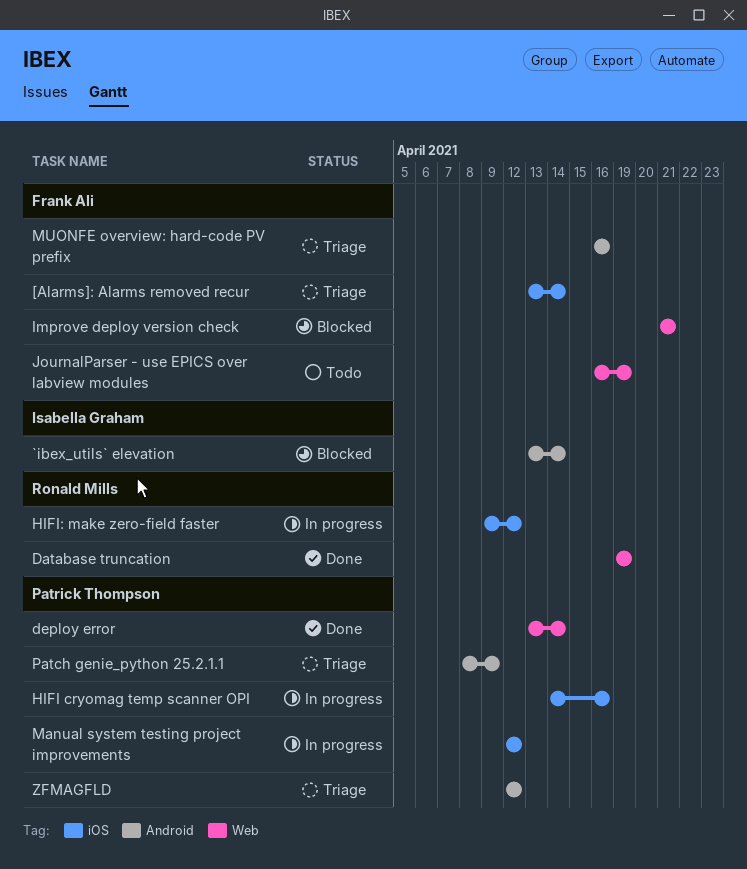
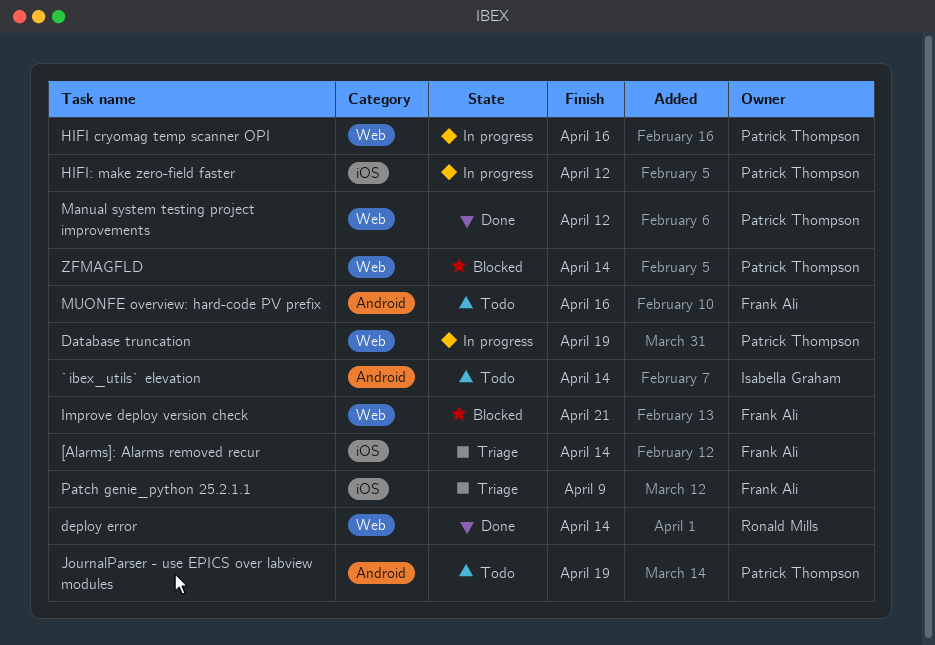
`ibex_utils` elevation, status: Blocked -> Todo
Database truncation, status: Done -> In progress
Database truncation, owner: Ronald Mills -> Patrick Thompson
deploy error, owner: Patrick Thompson -> Ronald Mills
HIFI cryomag temp scanner OPI, label: iOS -> Web
HIFI: make zero-field faster, owner: Ronald Mills -> Patrick Thompson
JournalParser - use EPICS over labview modules, owner: Frank Ali -> Patrick Thompson
JournalParser - use EPICS over labview modules, label: Web -> Android
Manual system testing project improvements, status: In progress -> Done
Manual system testing project improvements, label: iOS -> Web
MUONFE overview: hard-code PV prefix, status: Triage -> Todo
Patch genie_python 25.2.1.1, owner: Patrick Thompson -> Frank Ali
Patch genie_python 25.2.1.1, label: Android -> iOS
ZFMAGFLD, status: Triage -> Blocked
ZFMAGFLD, label: Android -> Web
ZFMAGFLD, due: Apr 12 -> Apr 14

